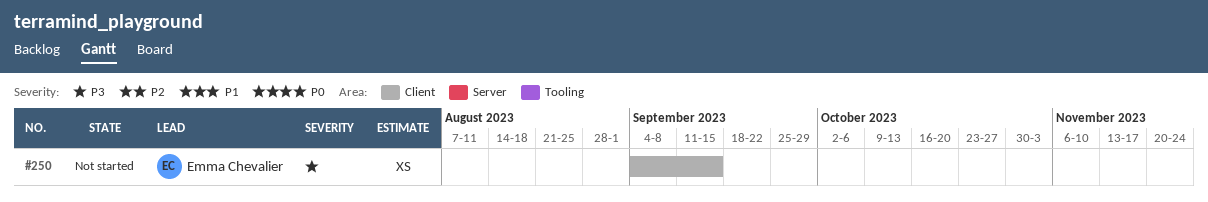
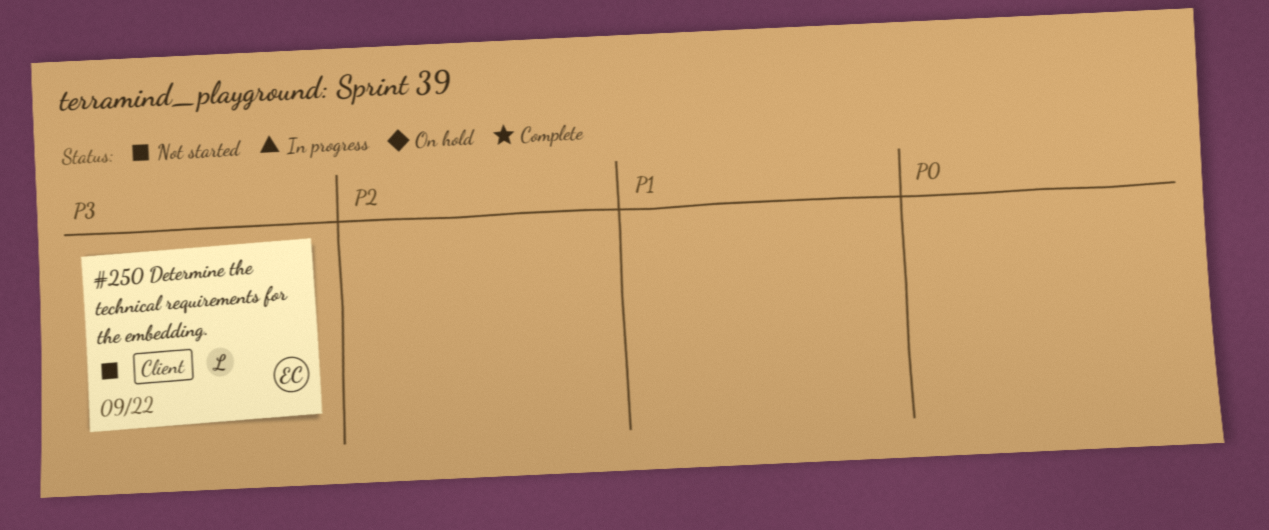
#250, estimate: XS -> L
#250, due: Sep 15 -> Sep 22

